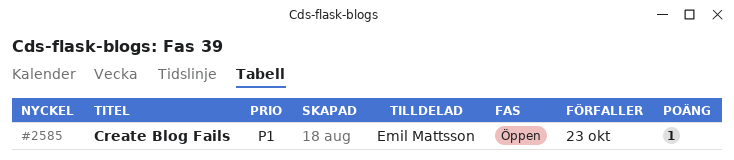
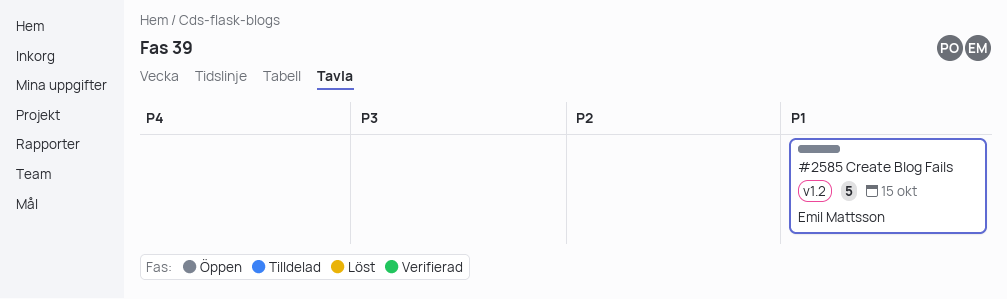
#2585, estimate: 1 -> 5
#2585, due: Oct 23 -> Oct 15

